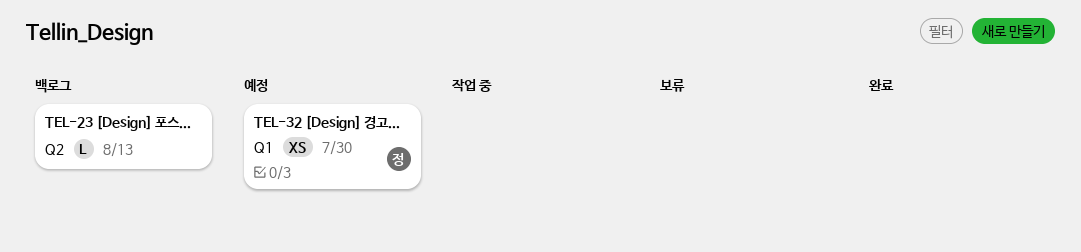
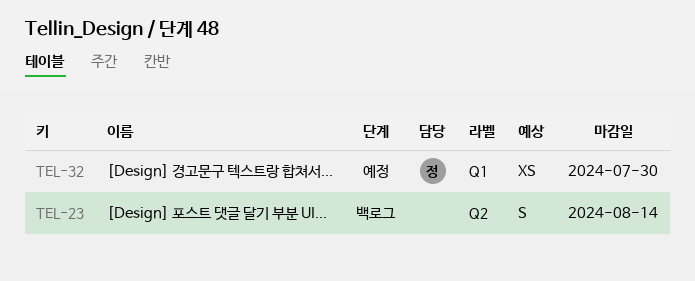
TEL-23, estimate: L -> S
TEL-23, due: Aug 13 -> Aug 14

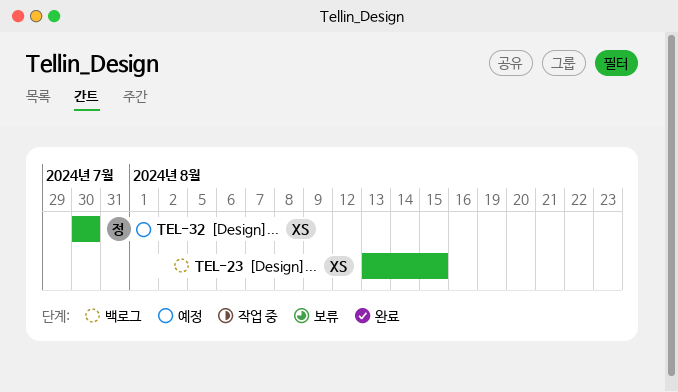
TEL-23, estimate: S -> XS
TEL-23, due: Aug 14 -> Aug 15

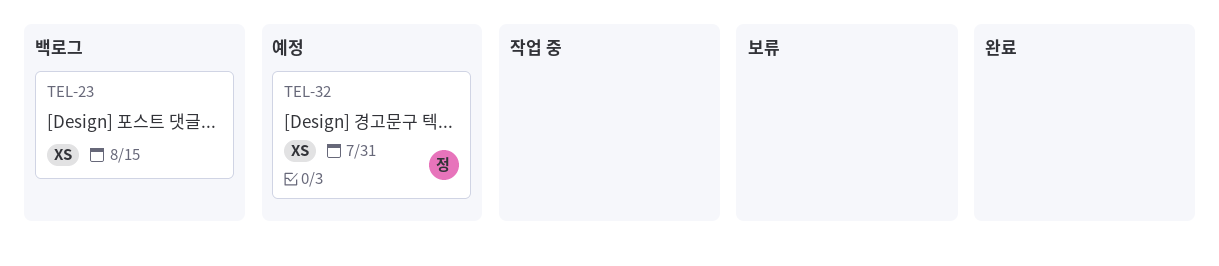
TEL-32, due: Jul 30 -> Jul 31

